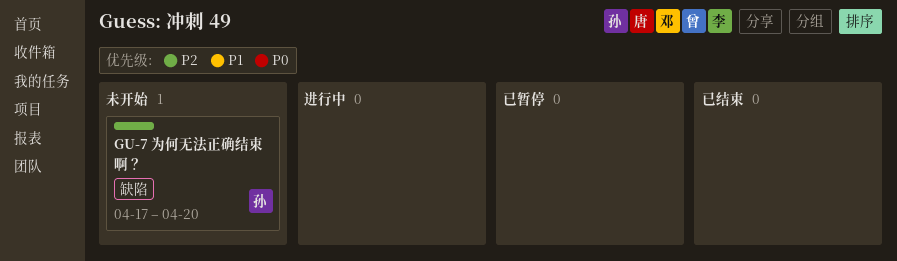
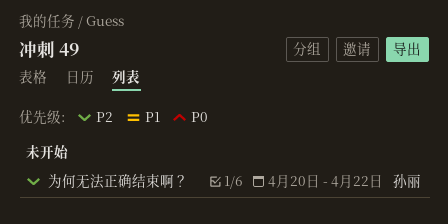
为何无法正确结束啊？, start: Apr 17 -> Apr 20
为何无法正确结束啊？, due: Apr 20 -> Apr 22

